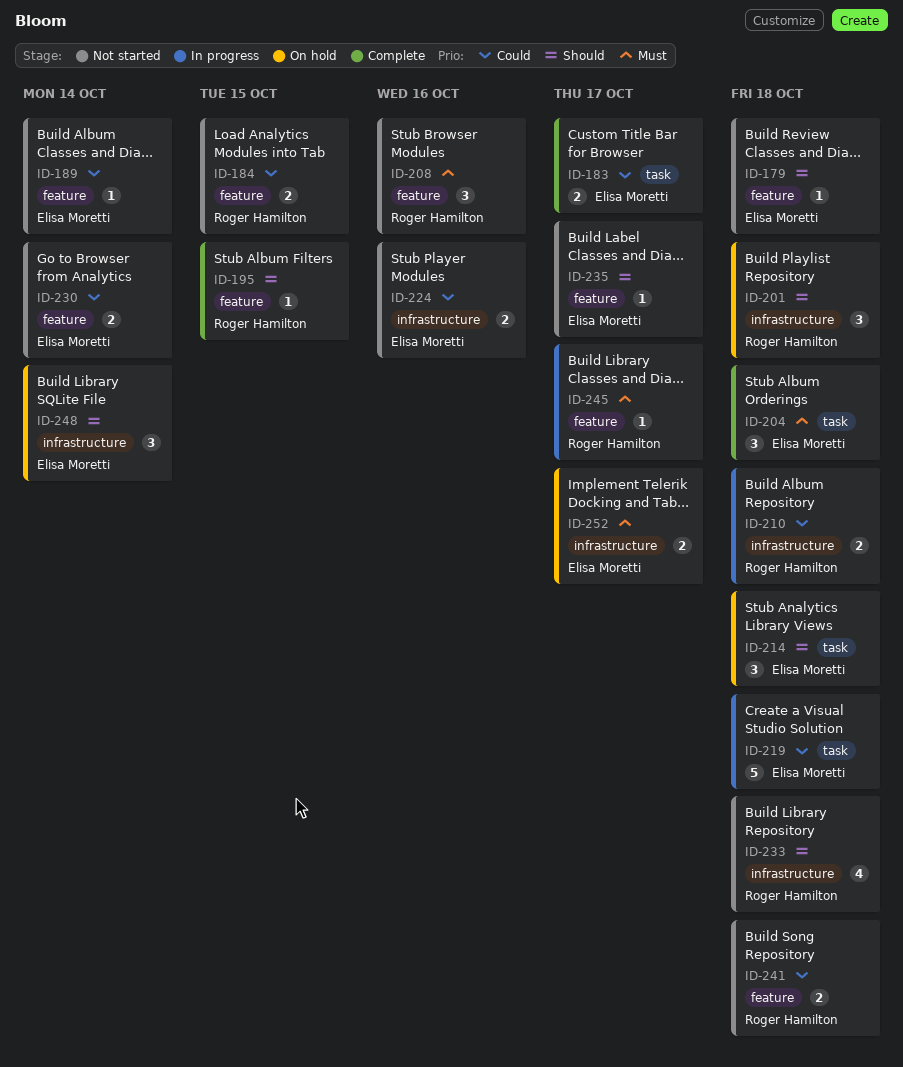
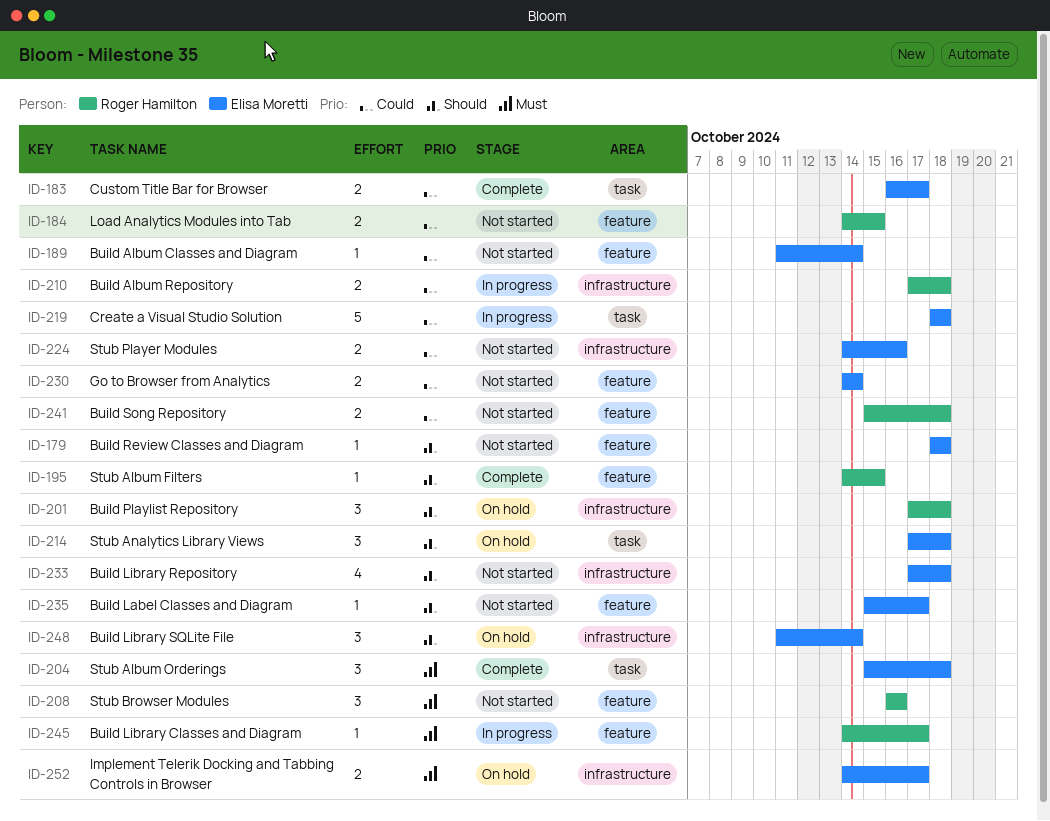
ID-233, owner: Roger Hamilton -> Elisa Moretti

